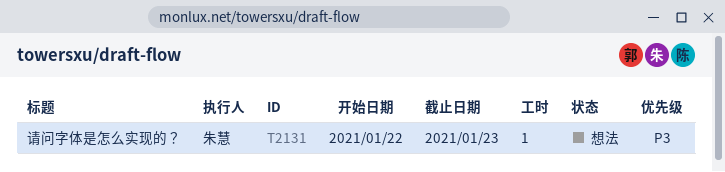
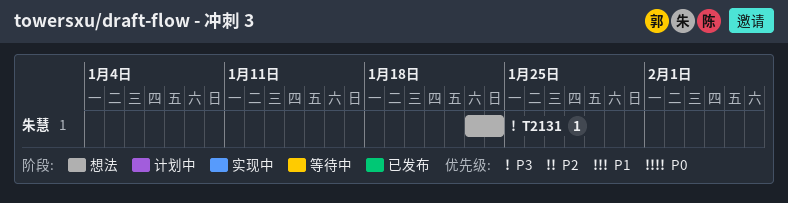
T2131, start: Jan 22 -> Jan 23
T2131, due: Jan 23 -> Jan 24

